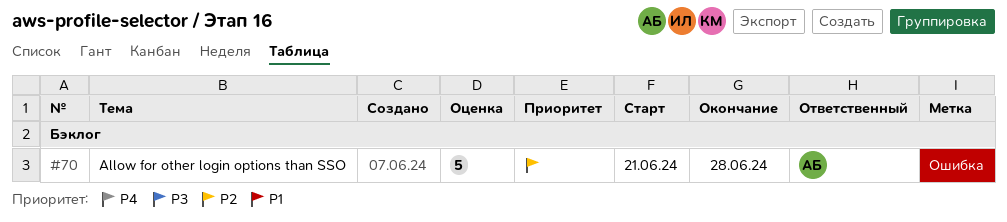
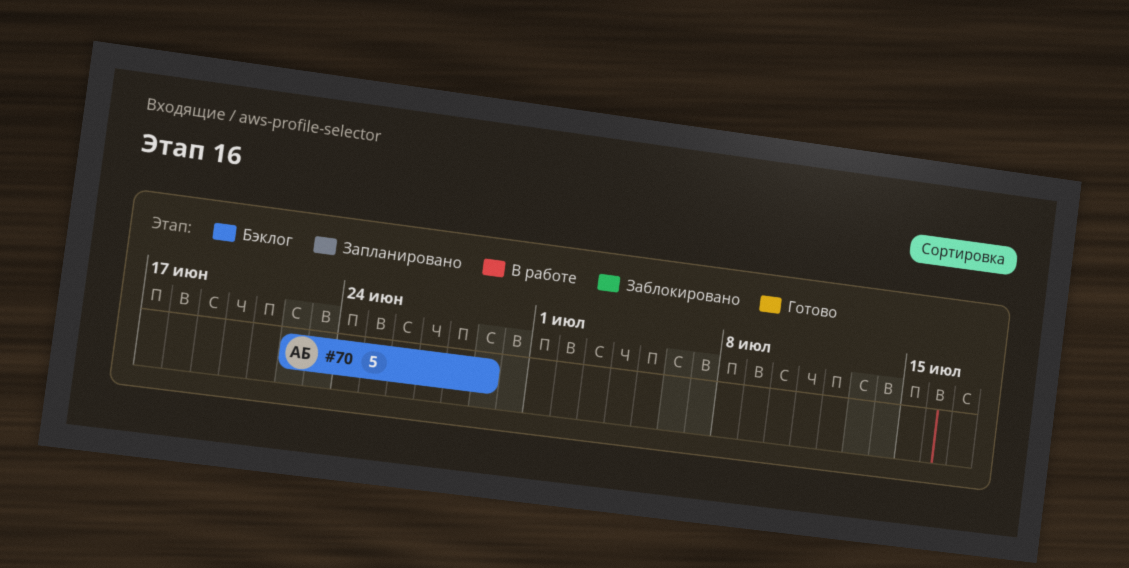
#70, start: Jun 21 -> Jun 22
#70, due: Jun 28 -> Jun 29

